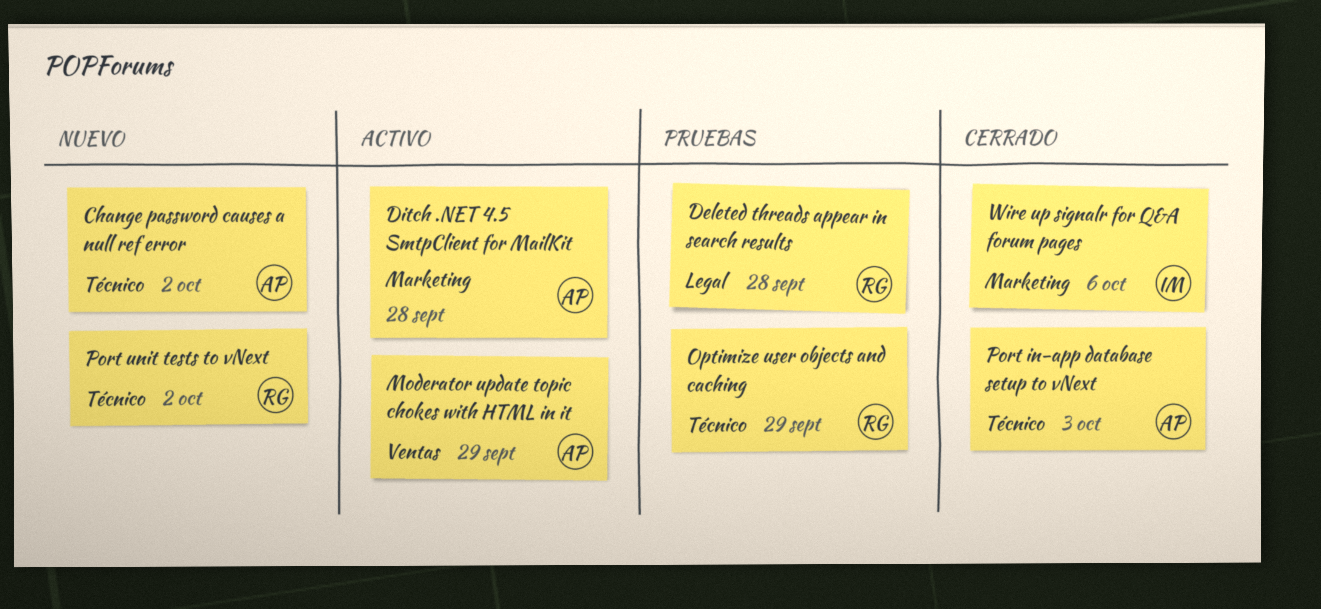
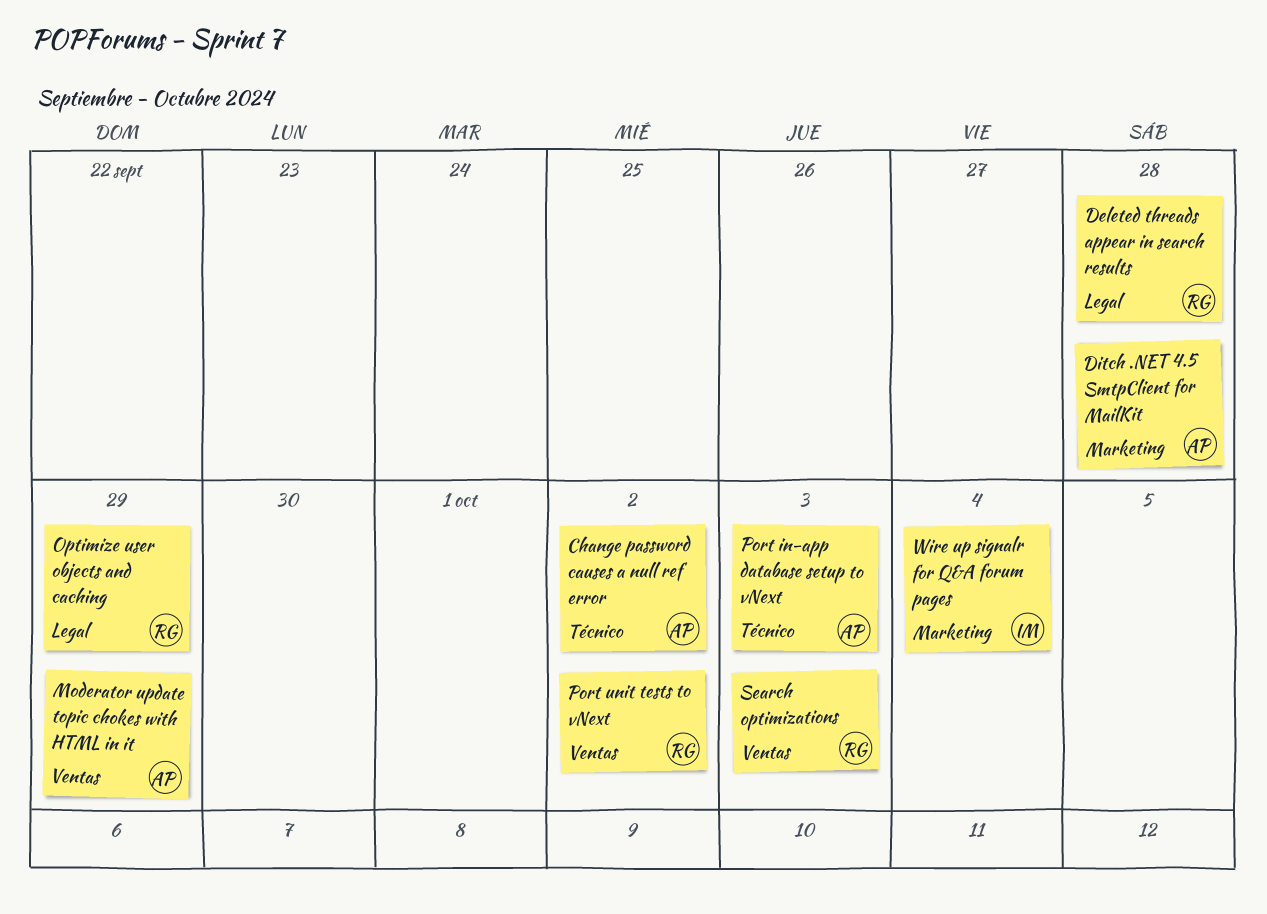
Optimize user objects and caching, label: Técnico -> Legal
Port unit tests to vNext, label: Técnico -> Ventas
Search optimizations: none -> present
Wire up signalr for Q&A forum pages, due: Oct 6 -> Oct 4

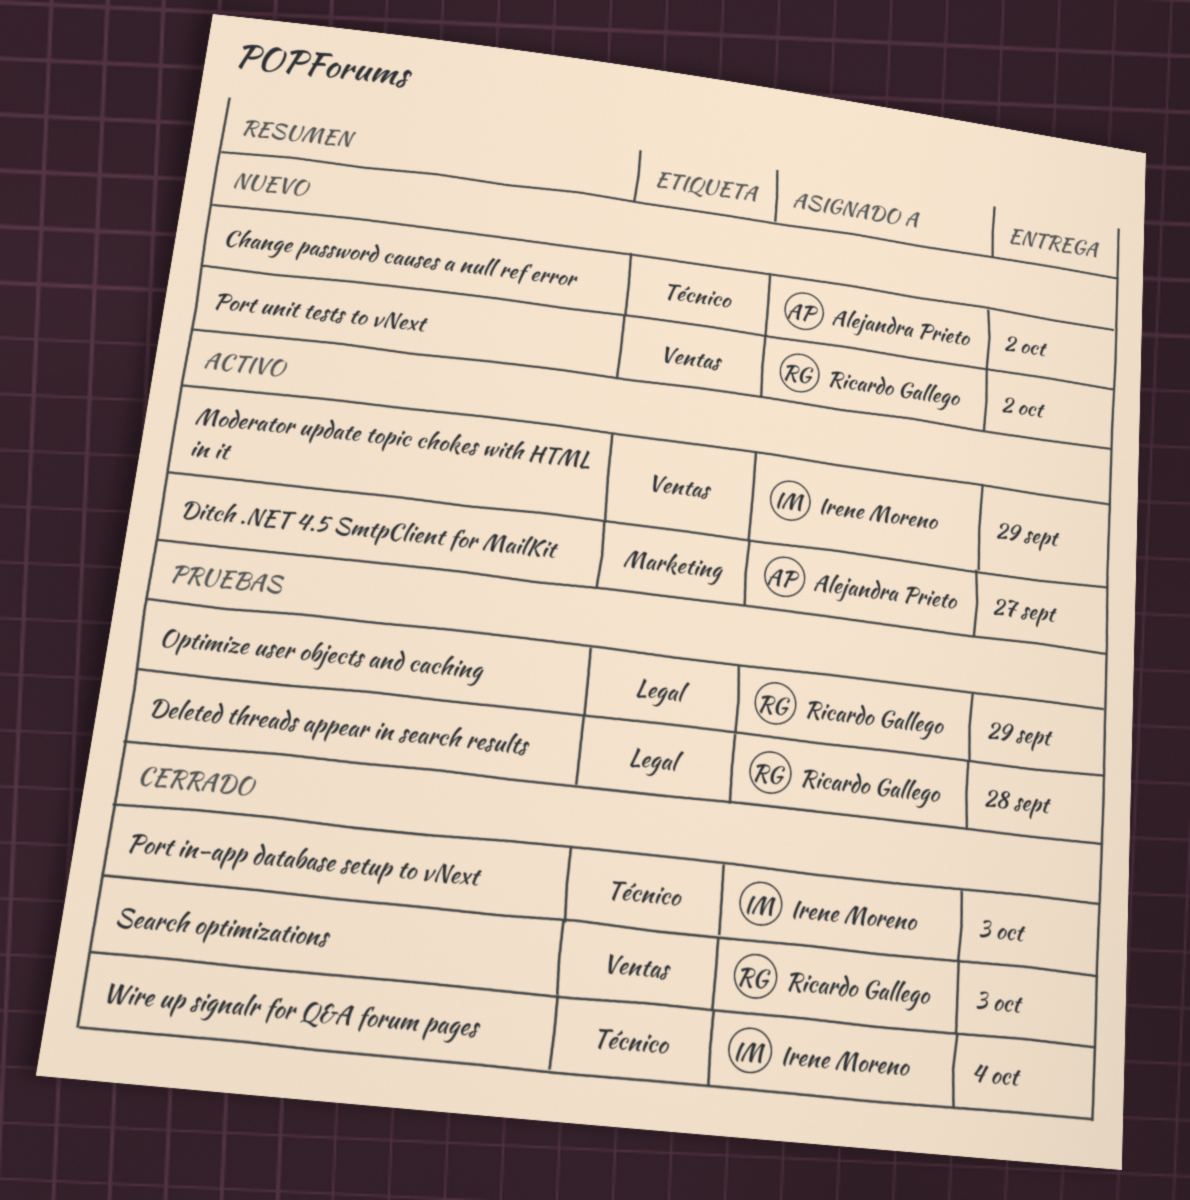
Ditch .NET 4.5 SmtpClient for MailKit, due: Sep 28 -> Sep 27
Moderator update topic chokes with HTML in it, owner: Alejandra Prieto -> Irene Moreno
Port in-app database setup to vNext, owner: Alejandra Prieto -> Irene Moreno
Wire up signalr for Q&A forum pages, label: Marketing -> Técnico

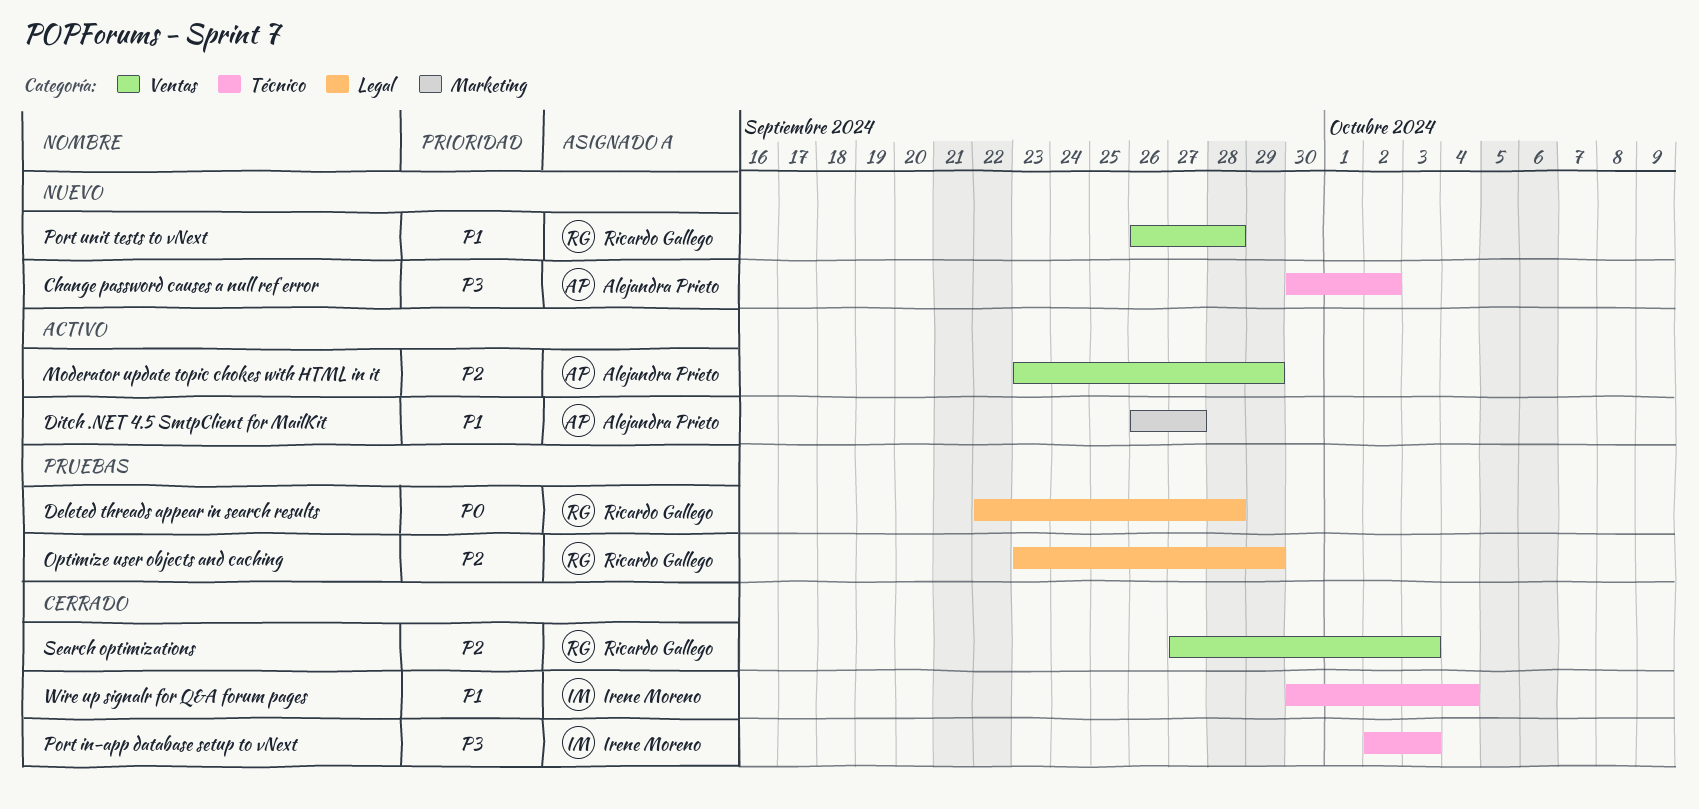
Moderator update topic chokes with HTML in it, owner: Irene Moreno -> Alejandra Prieto
Port unit tests to vNext, due: Oct 2 -> Sep 28

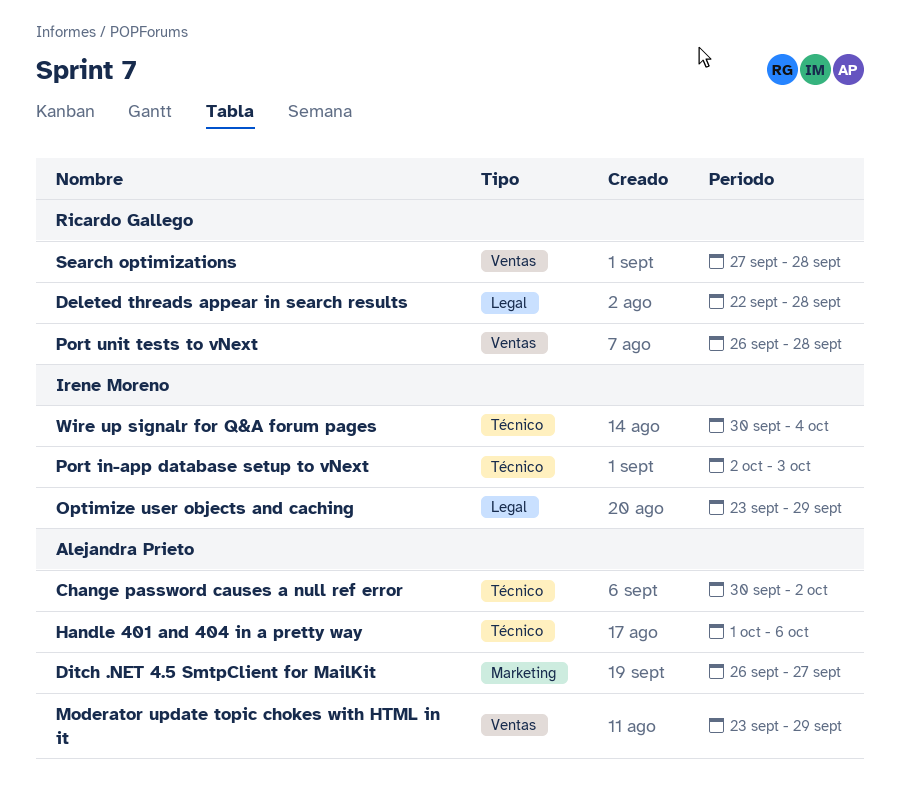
Handle 401 and 404 in a pretty way: none -> present
Optimize user objects and caching, owner: Ricardo Gallego -> Irene Moreno
Search optimizations, due: Oct 3 -> Sep 28

